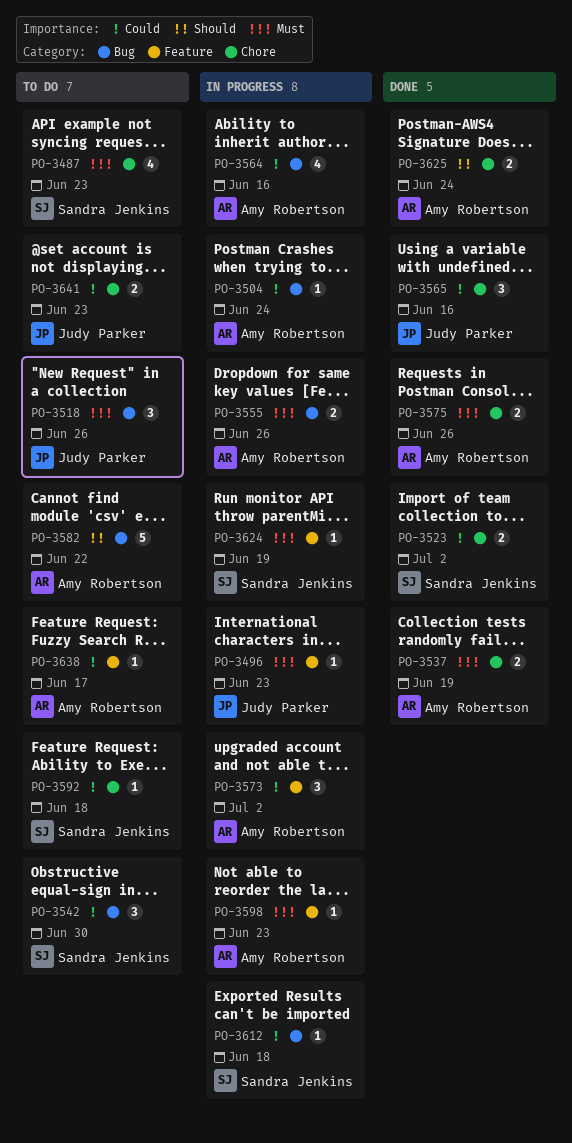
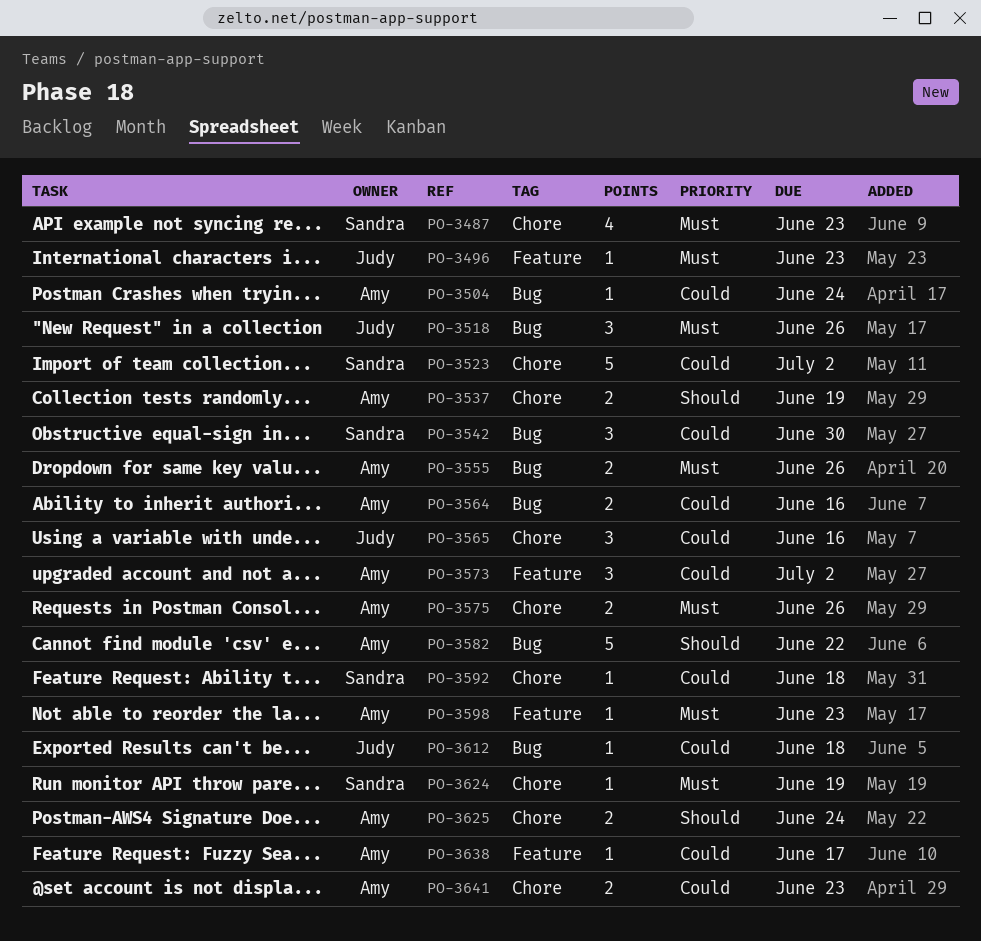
PO-3523, estimate: 2 -> 5
PO-3537, priority: Must -> Should
PO-3564, estimate: 4 -> 2
PO-3612, owner: Sandra Jenkins -> Judy Parker
PO-3624, label: Feature -> Chore
PO-3641, owner: Judy Parker -> Amy Robertson

